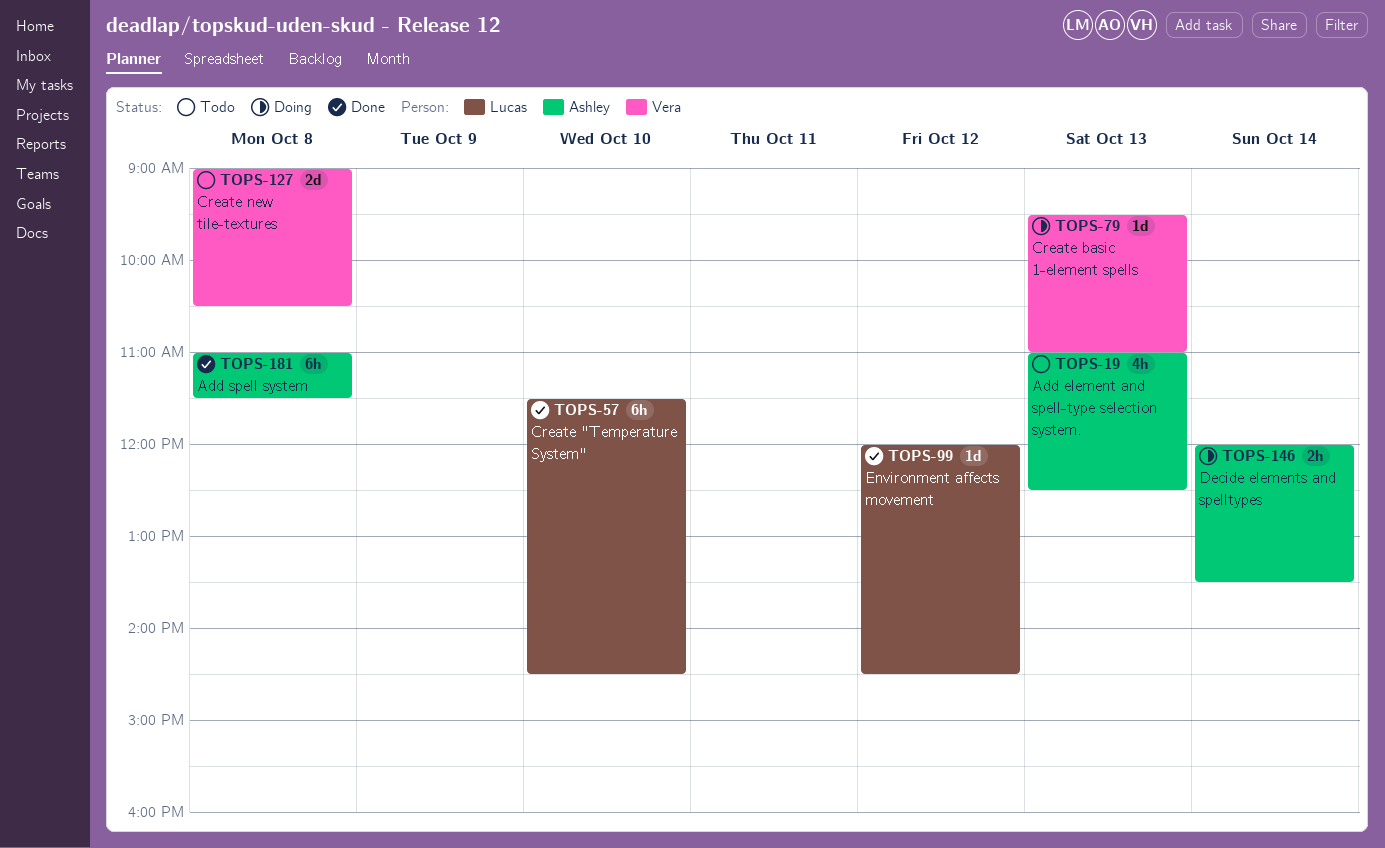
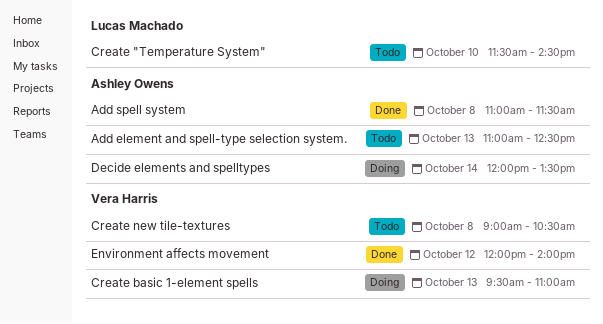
Create "Temperature System", status: Done -> Todo
Environment affects movement, owner: Lucas Machado -> Vera Harris
Environment affects movement, ends: 14:30 -> 14:00

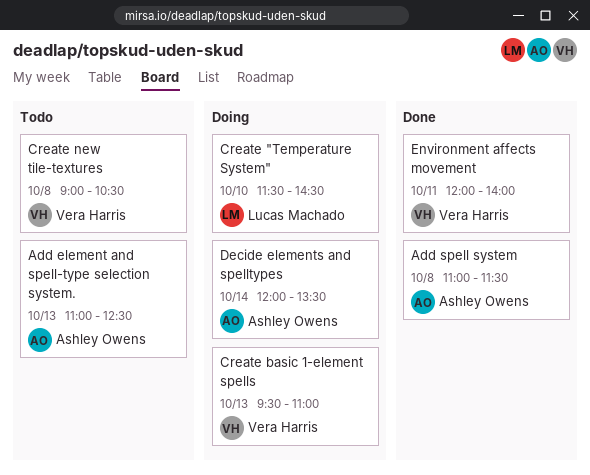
Create "Temperature System", status: Todo -> Doing
Environment affects movement, day: Oct 12 -> Oct 11

